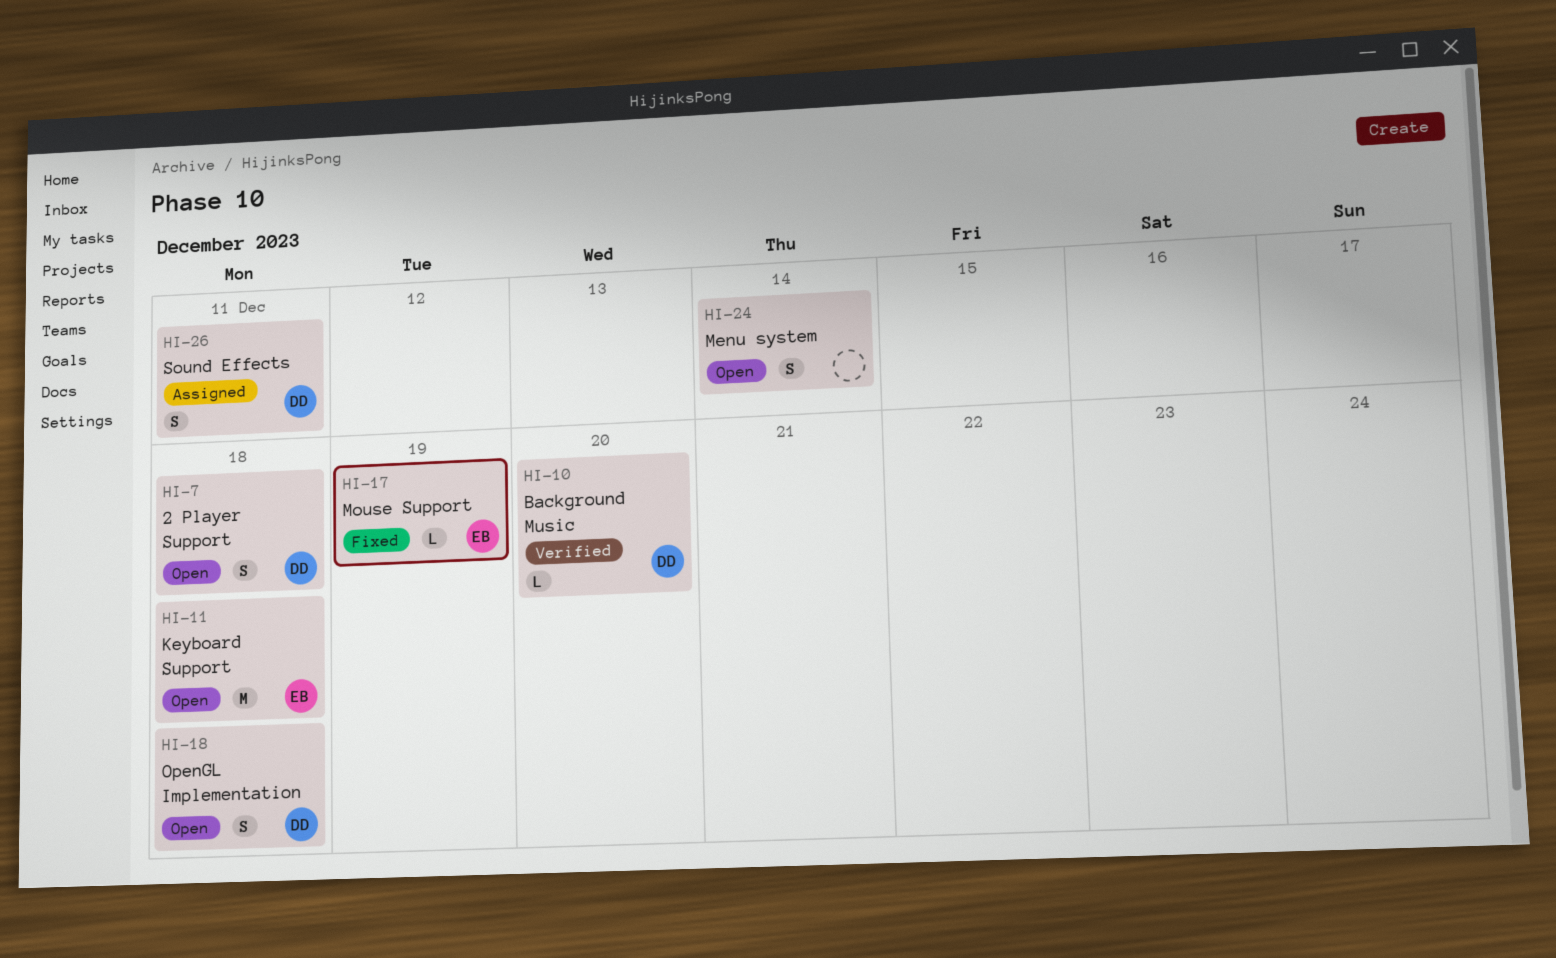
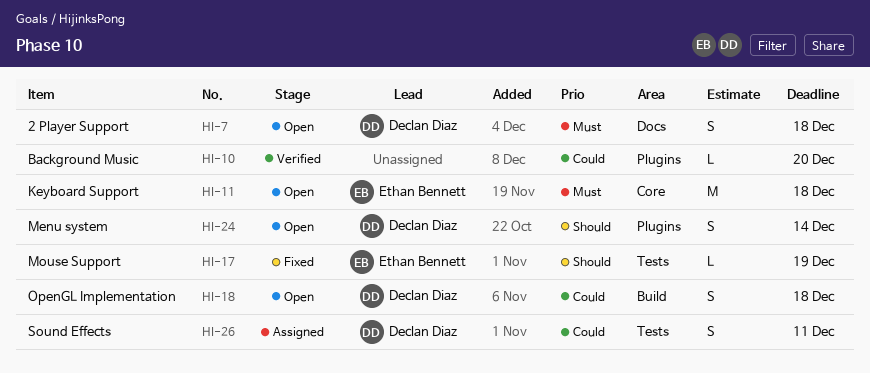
HI-10, owner: Declan Diaz -> none
HI-24, owner: none -> Declan Diaz

